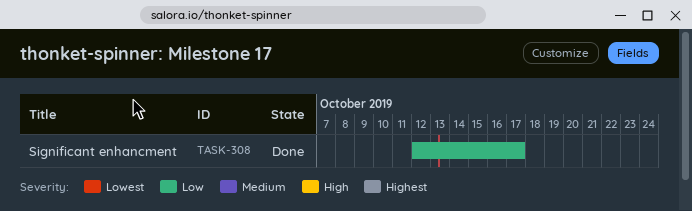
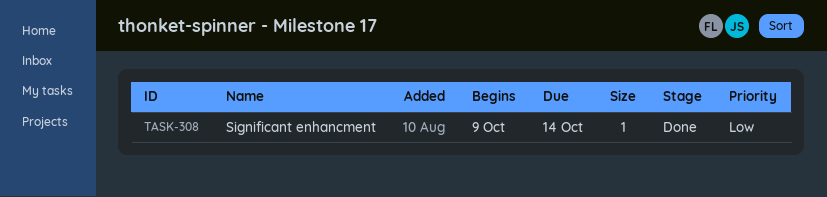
TASK-308, start: Oct 12 -> Oct 9
TASK-308, due: Oct 17 -> Oct 14

